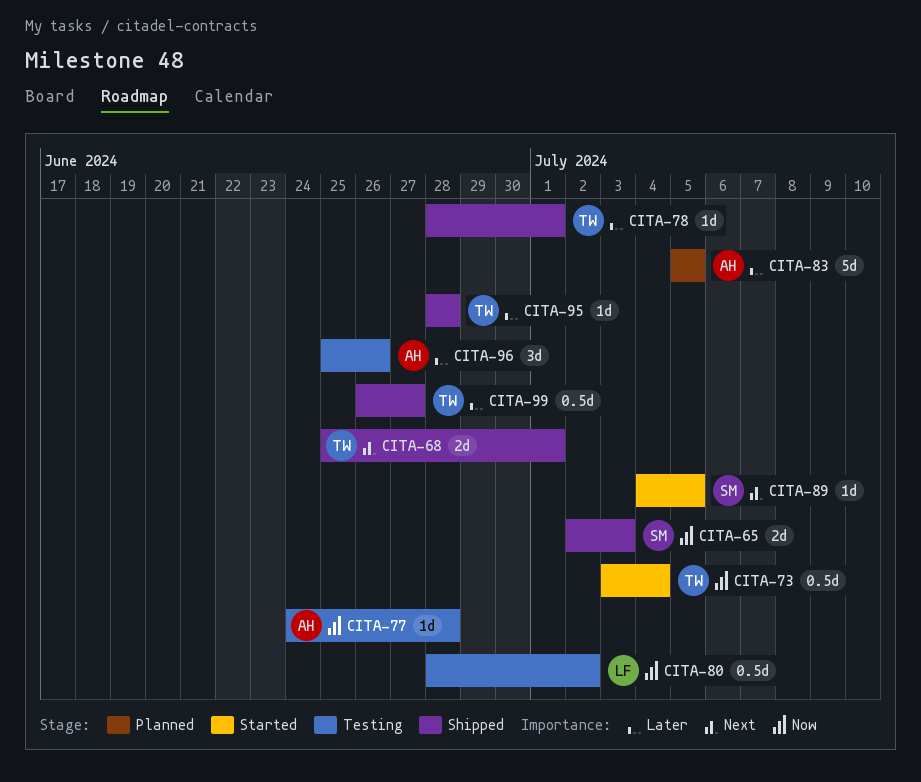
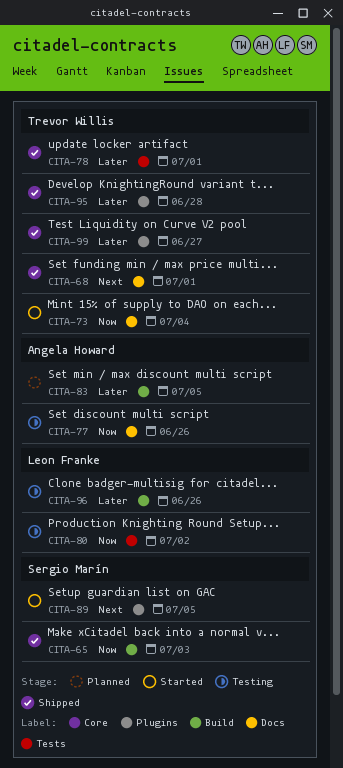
CITA-77, due: Jun 28 -> Jun 26
CITA-96, owner: Angela Howard -> Leon Franke

